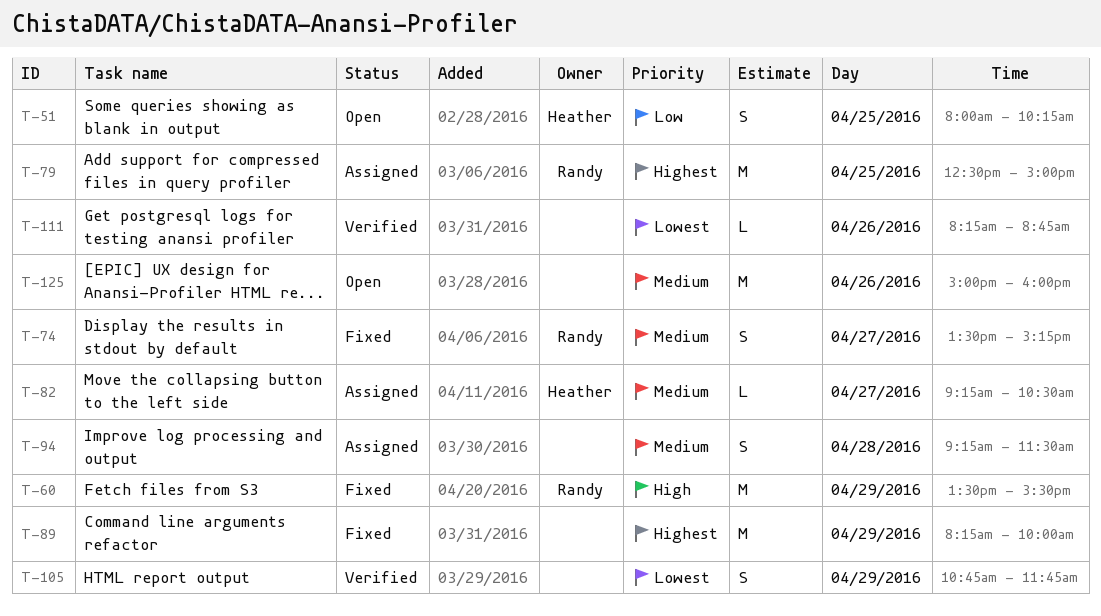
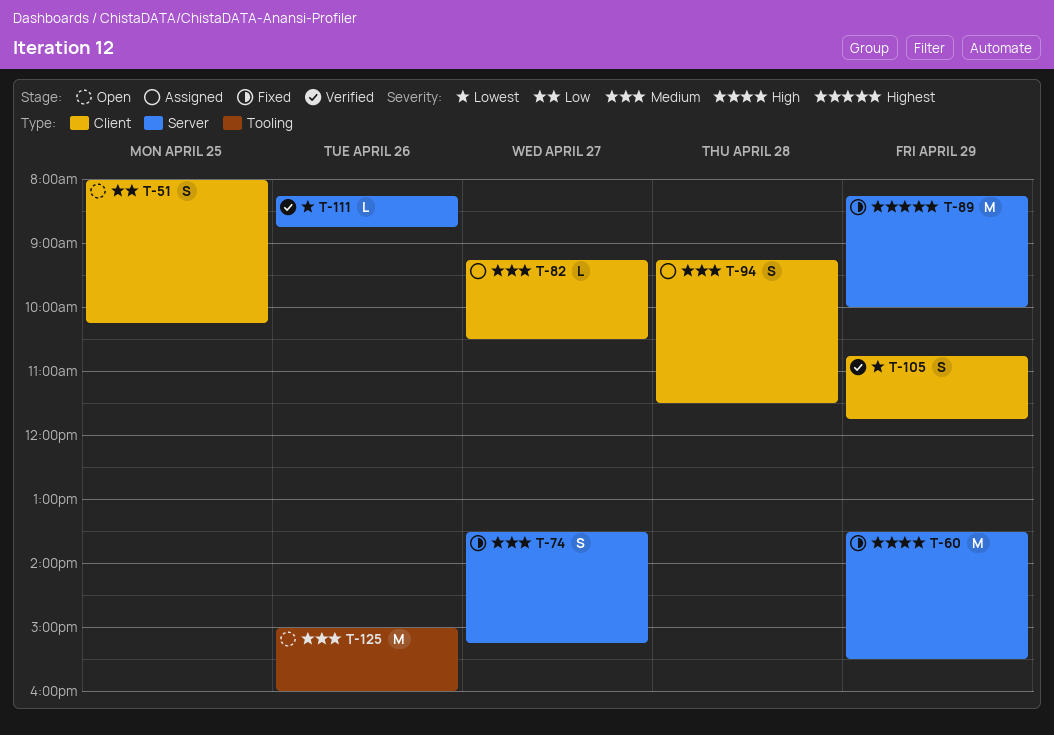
T-79: present -> none

